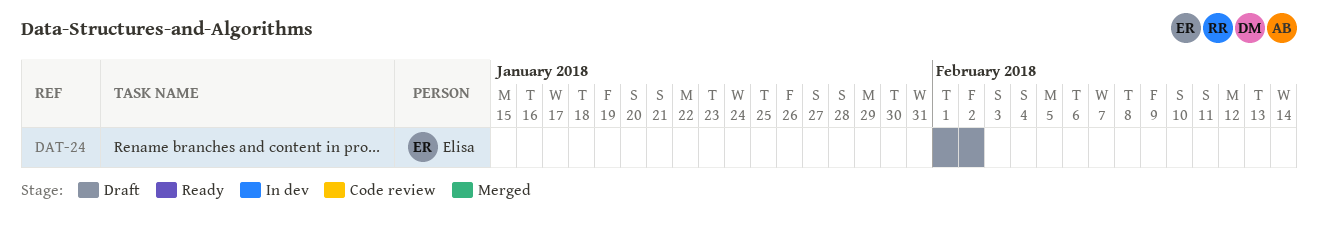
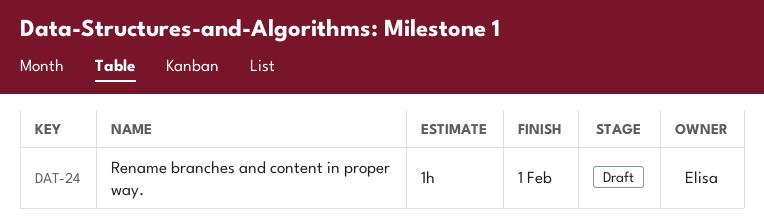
DAT-24, due: Feb 2 -> Feb 1

